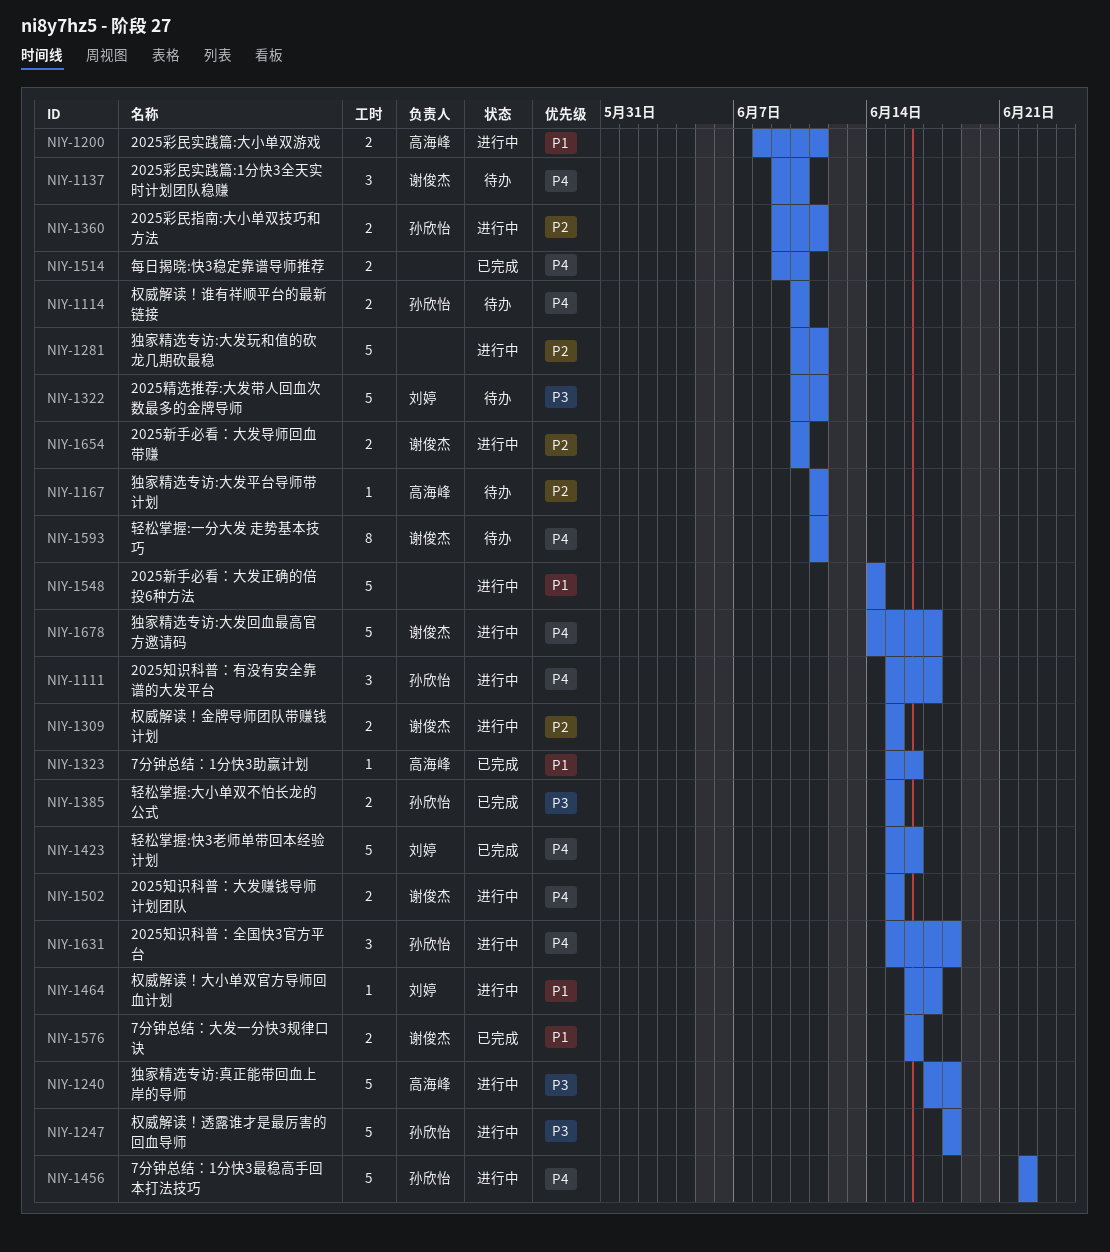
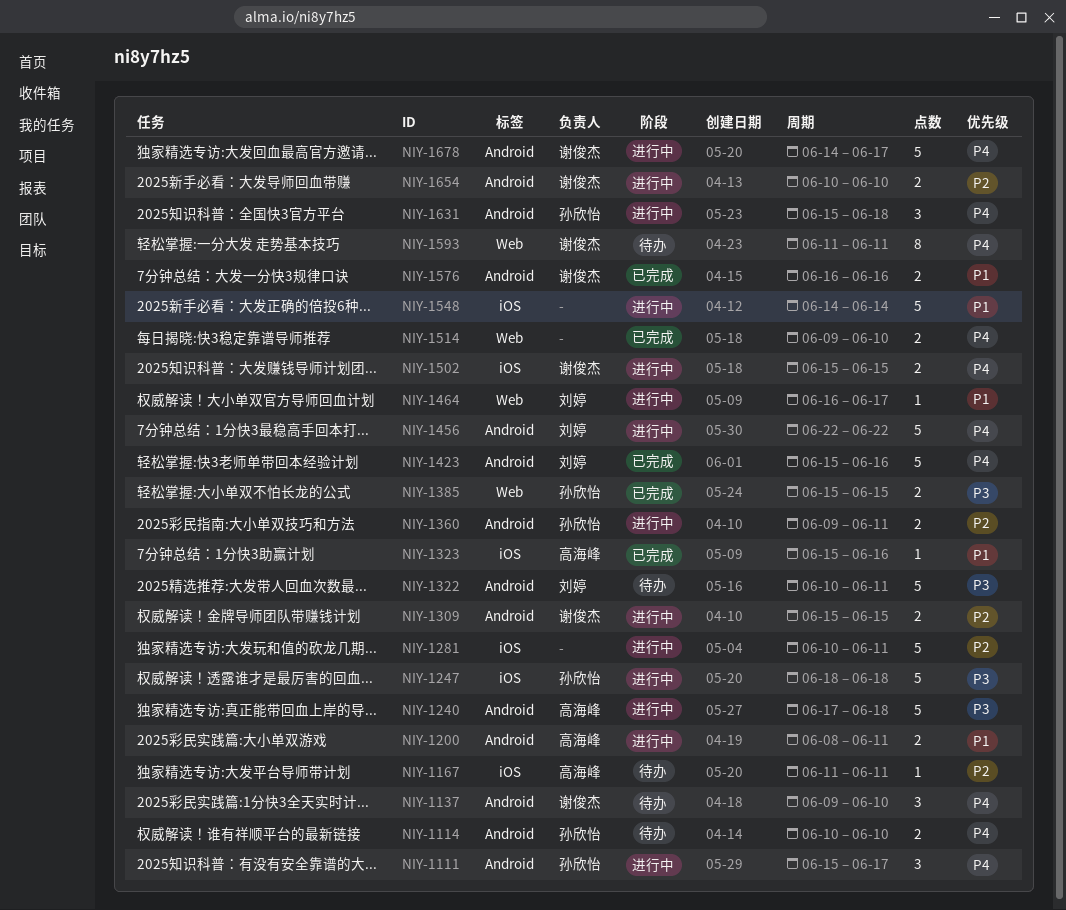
NIY-1456, owner: 孙欣怡 -> 刘婷

